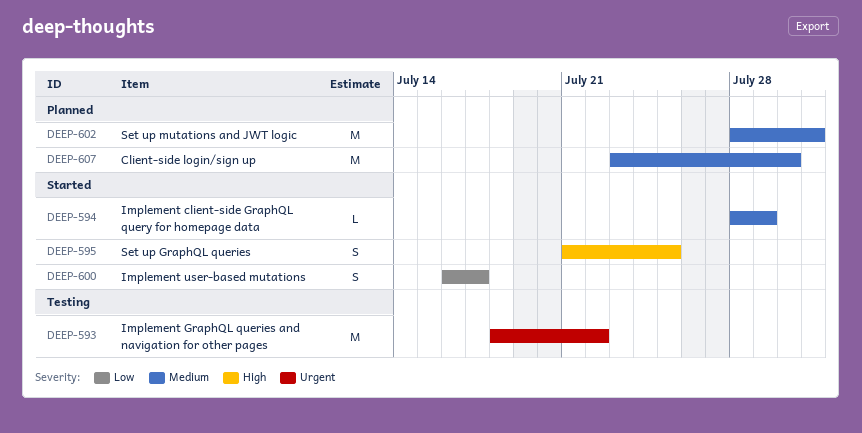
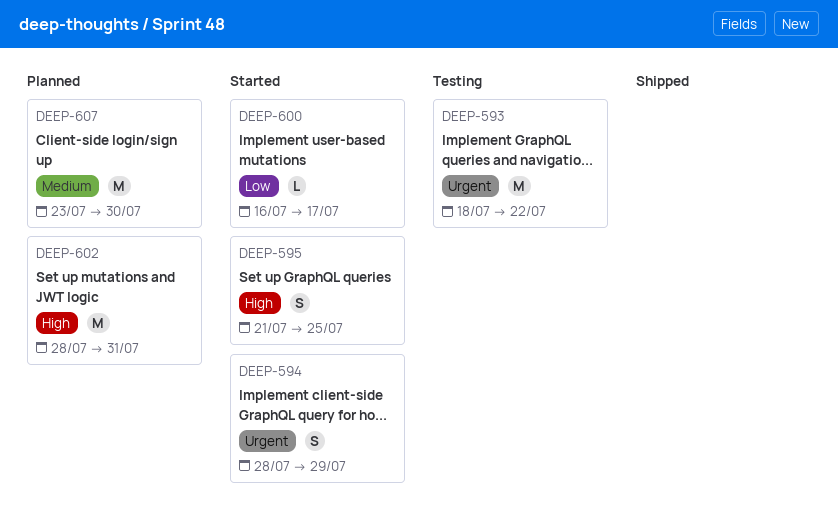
DEEP-594, priority: Medium -> Urgent
DEEP-594, estimate: L -> S
DEEP-600, estimate: S -> L
DEEP-602, priority: Medium -> High

